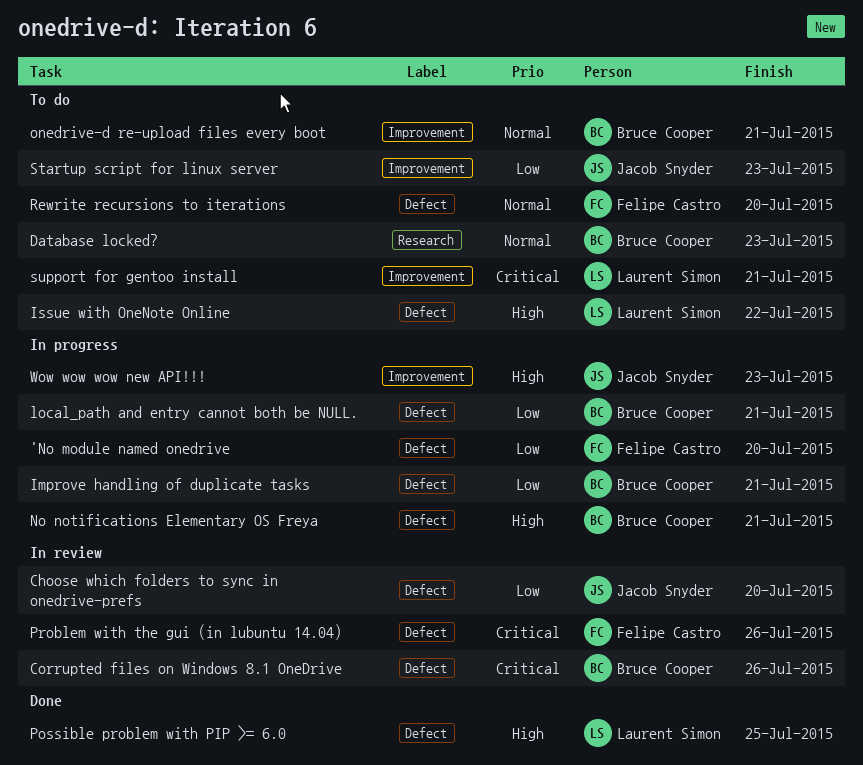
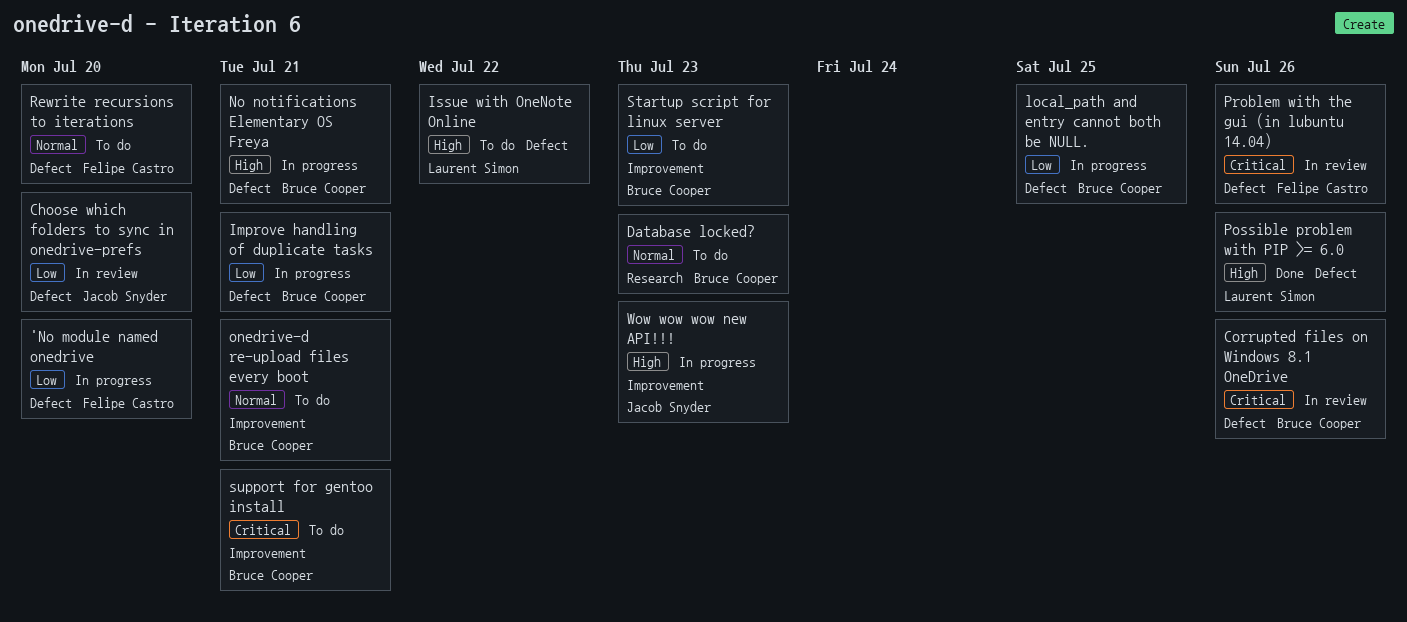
local_path and entry cannot both be NULL., due: Jul 21 -> Jul 25
Possible problem with PIP >= 6.0, due: Jul 25 -> Jul 26
Startup script for linux server, owner: Jacob Snyder -> Bruce Cooper
support for gentoo install, owner: Laurent Simon -> Bruce Cooper

